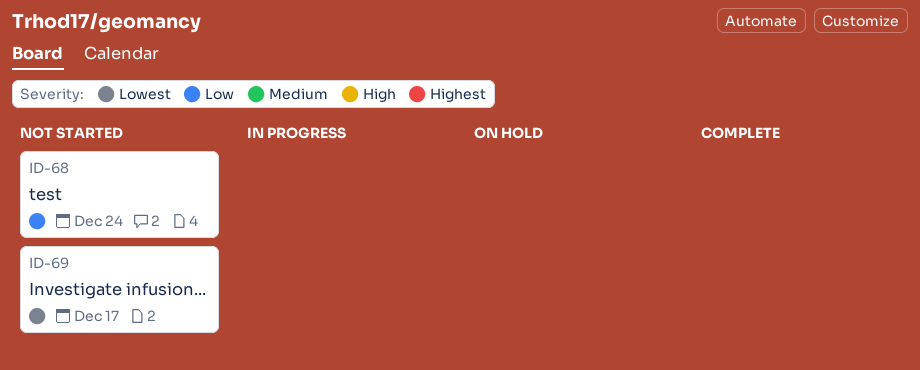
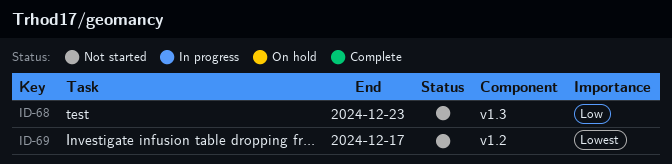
ID-68, due: Dec 24 -> Dec 23

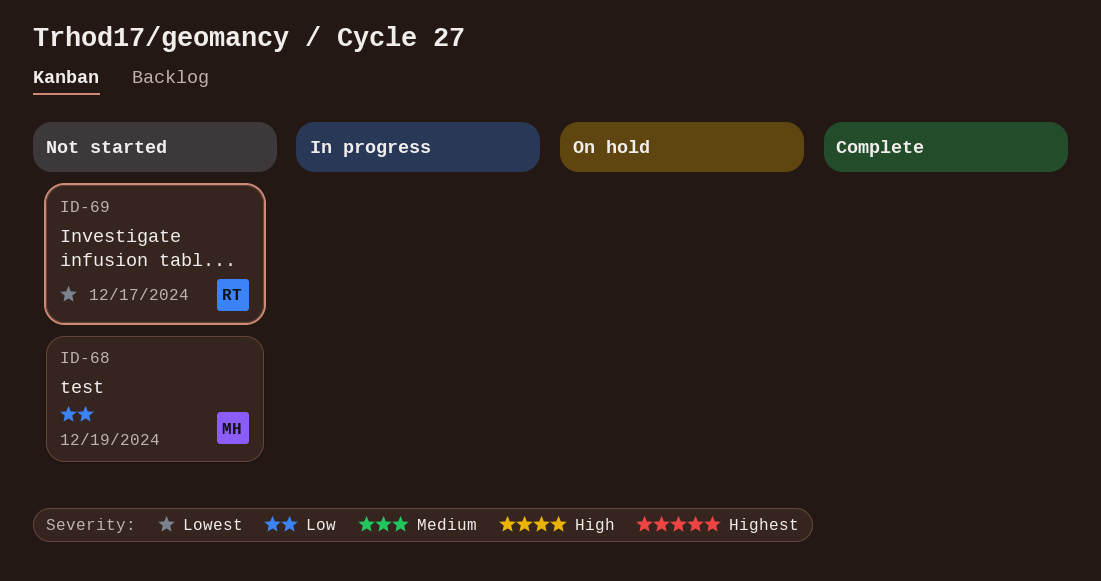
ID-68, due: Dec 23 -> Dec 19

